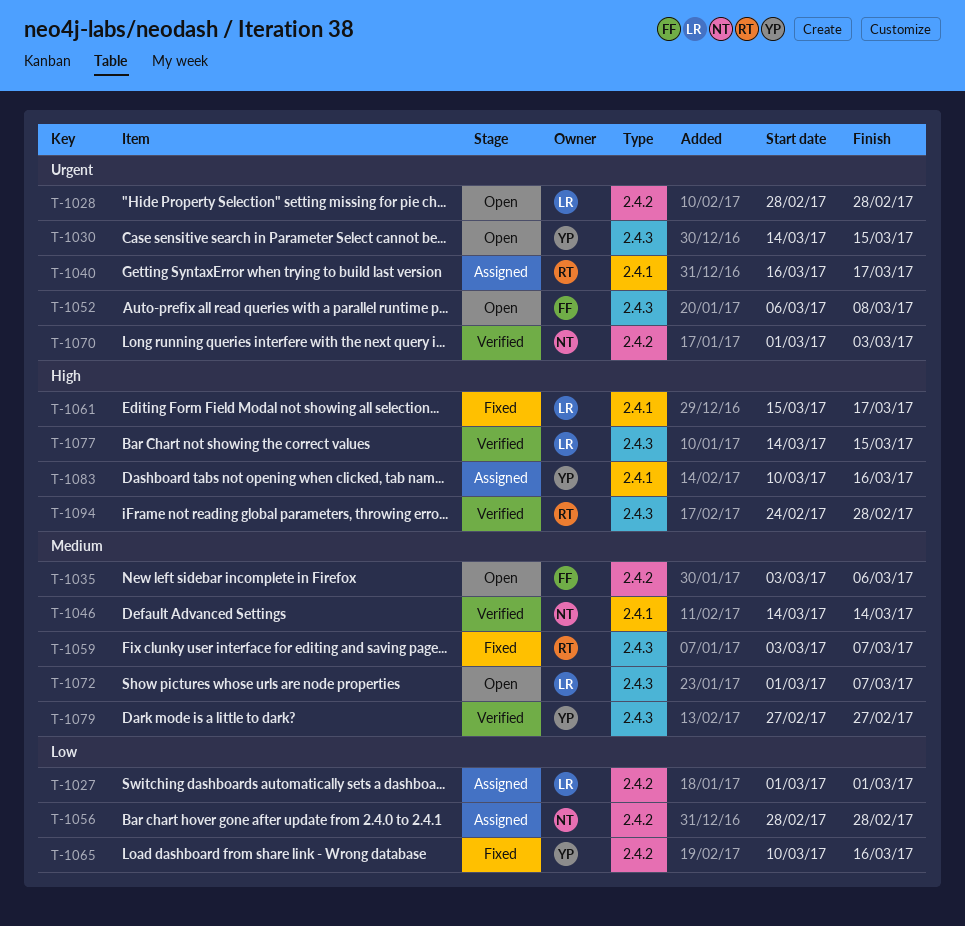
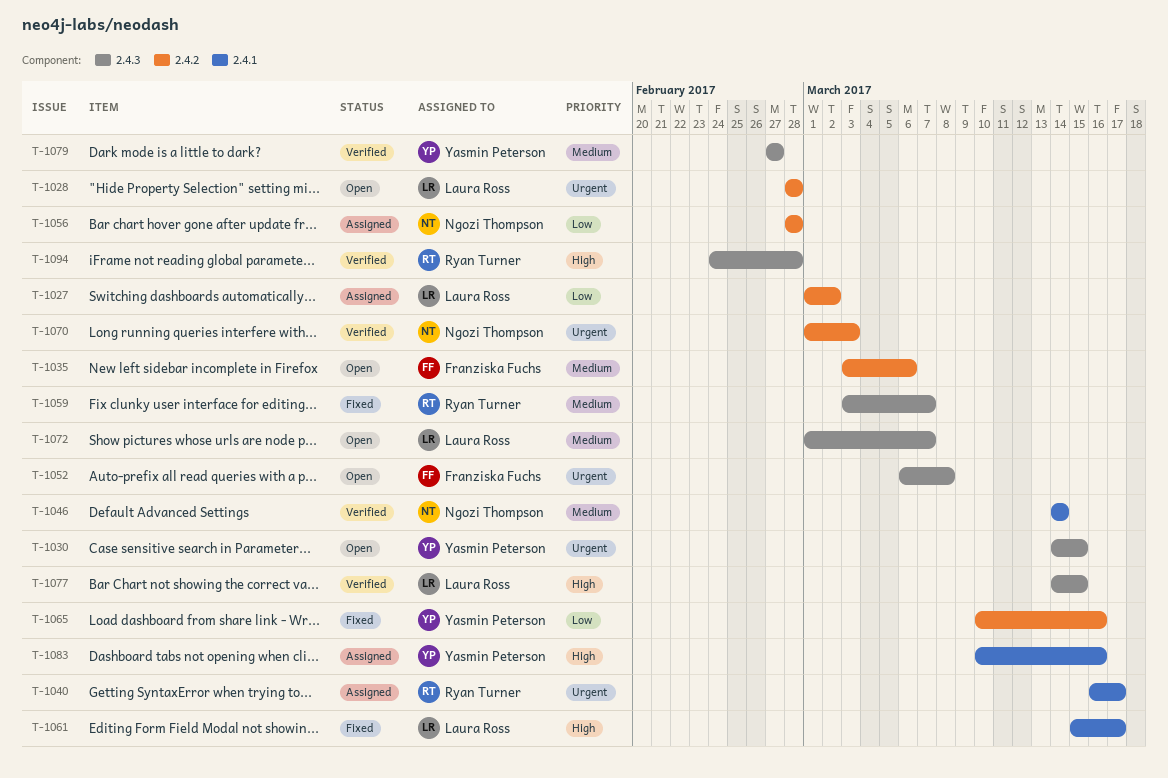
T-1027, due: Mar 1 -> Mar 2

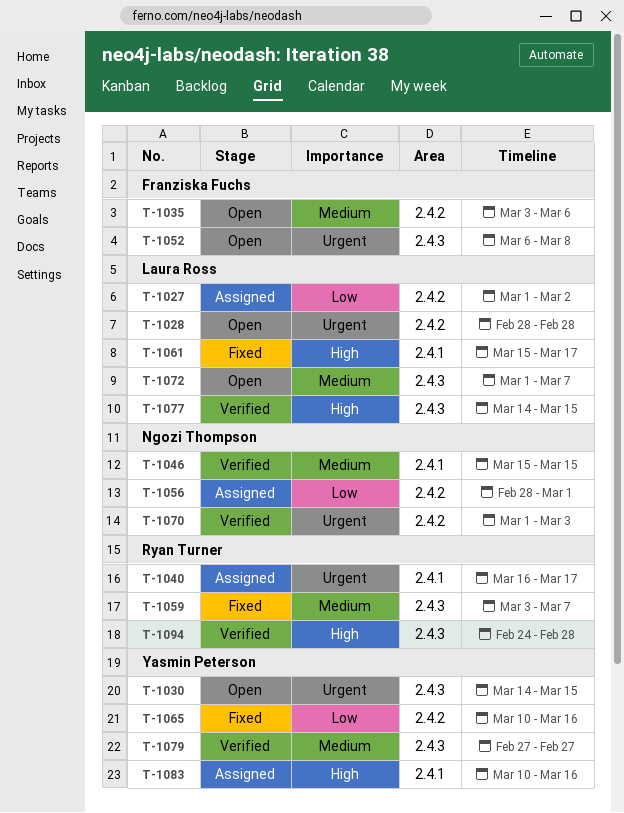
T-1046, start: Mar 14 -> Mar 15
T-1046, due: Mar 14 -> Mar 15
T-1056, due: Feb 28 -> Mar 1

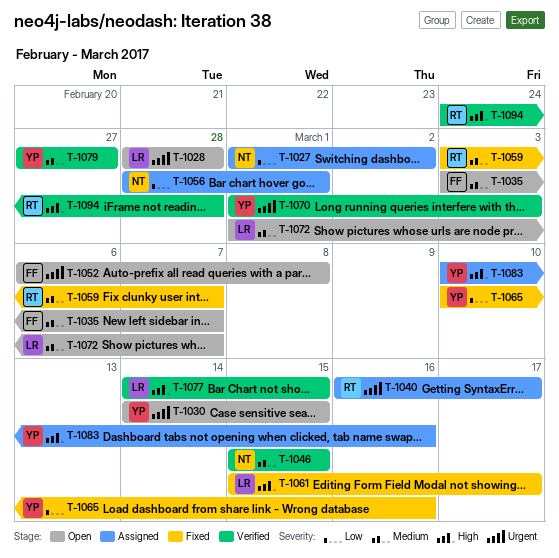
T-1027, owner: Laura Ross -> Ngozi Thompson
T-1035, due: Mar 6 -> Mar 7
T-1070, owner: Ngozi Thompson -> Yasmin Peterson

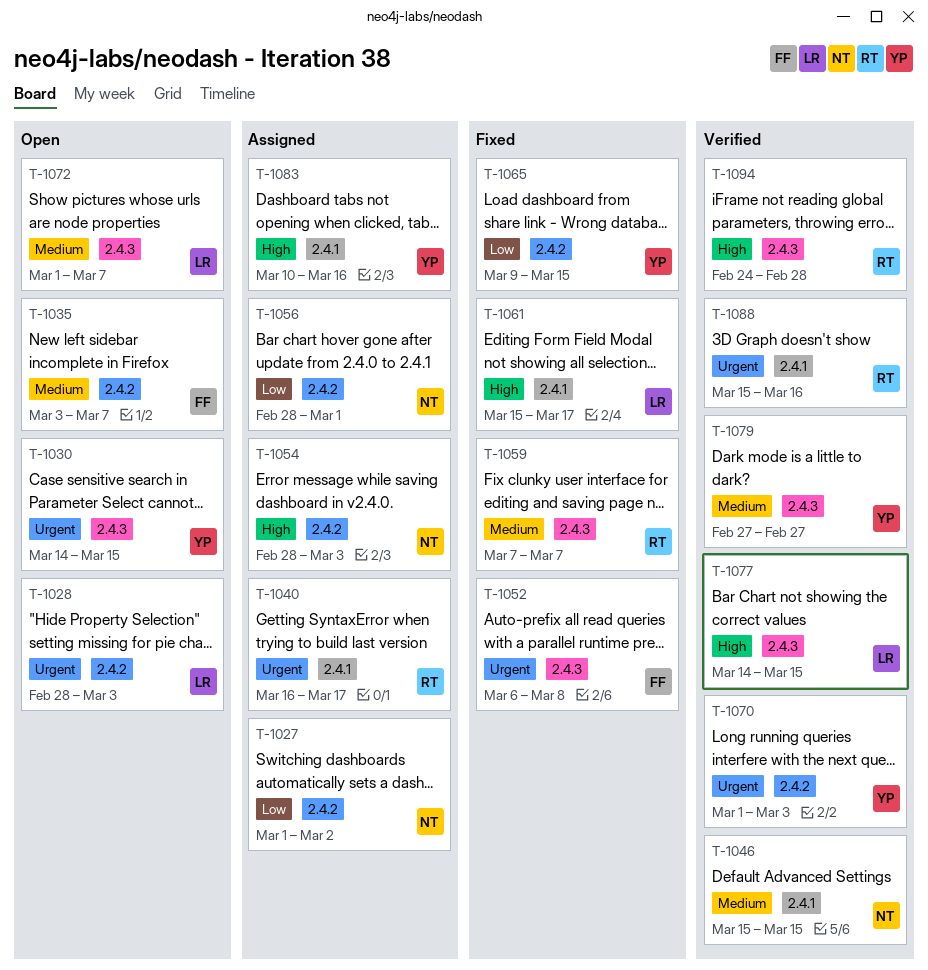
T-1028, due: Feb 28 -> Mar 3
T-1052, status: Open -> Fixed
T-1054: none -> present
T-1059, start: Mar 3 -> Mar 7
T-1065, start: Mar 10 -> Mar 9
T-1065, due: Mar 16 -> Mar 15
T-1088: none -> present

